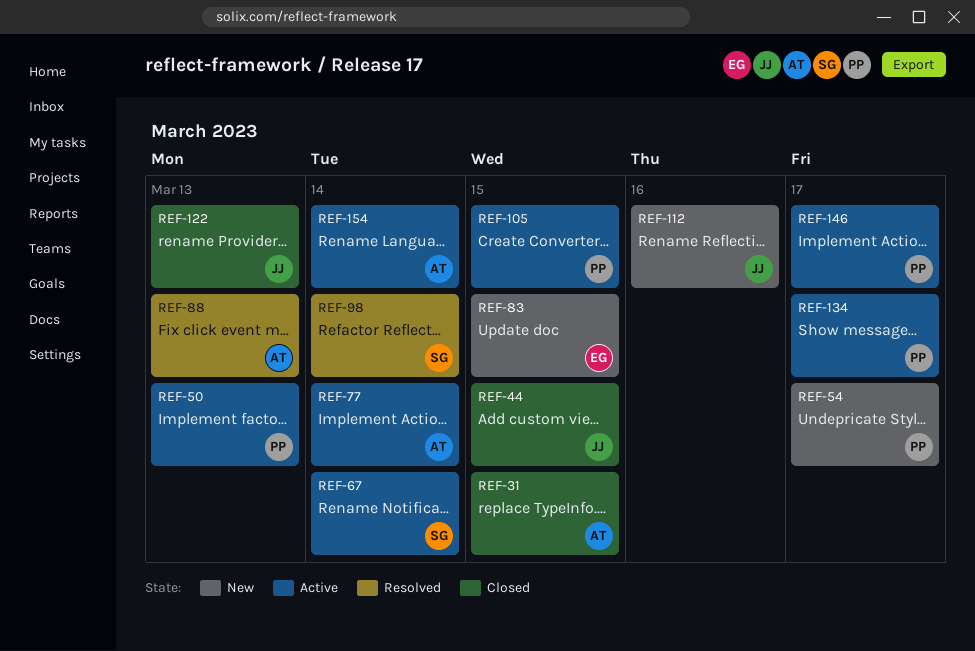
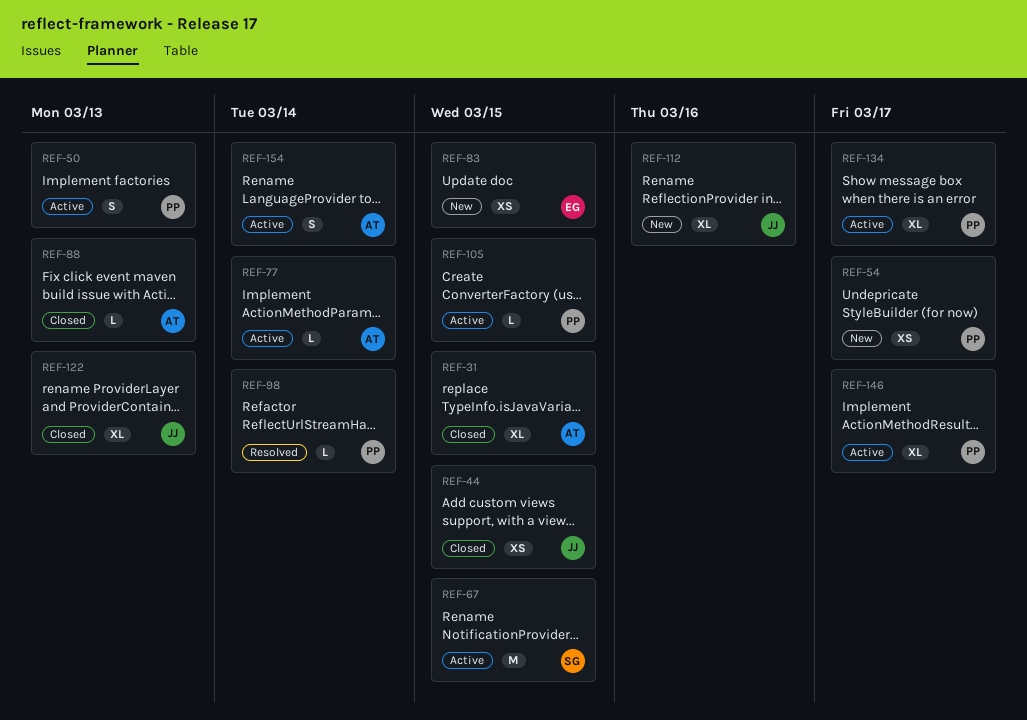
REF-67, due: Mar 14 -> Mar 15
REF-88, status: Resolved -> Closed
REF-98, owner: SG -> PP

